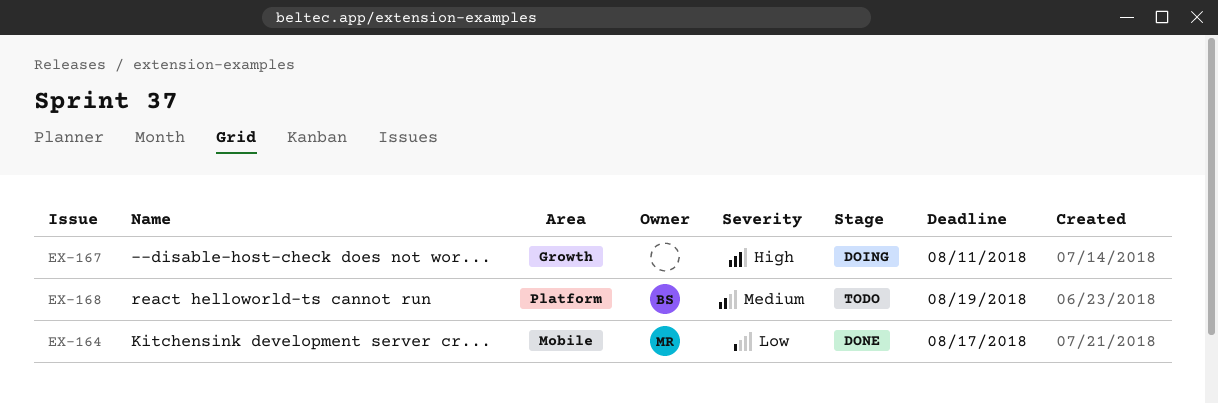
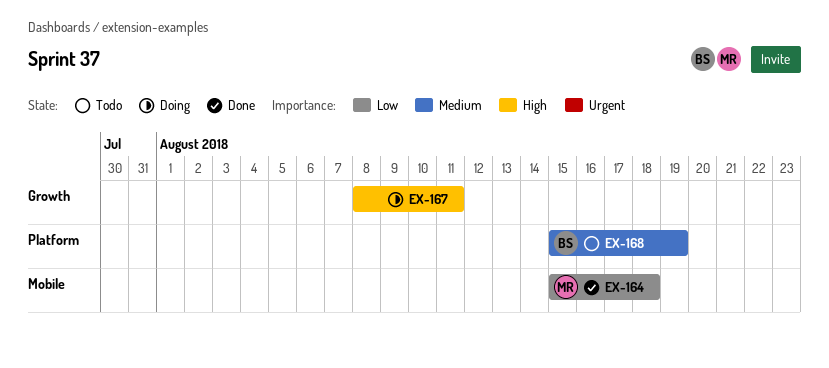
EX-164, due: Aug 17 -> Aug 18

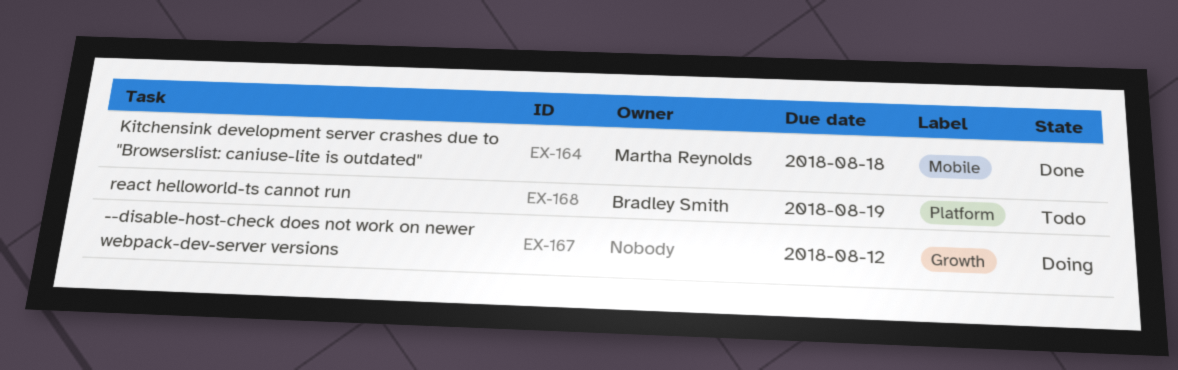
EX-167, due: Aug 11 -> Aug 12

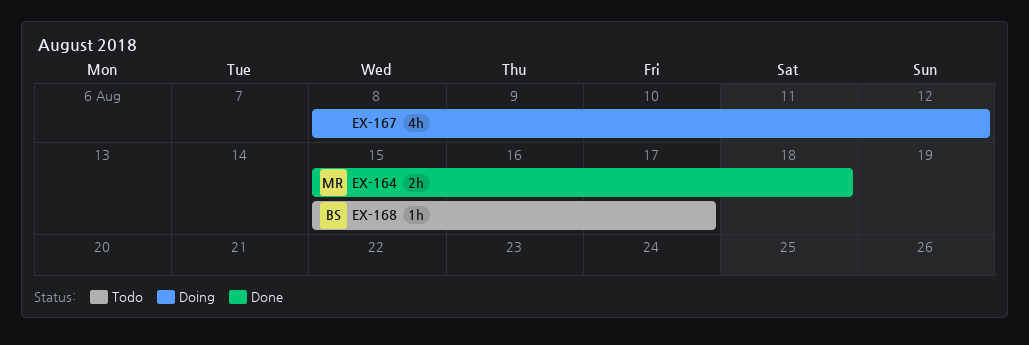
EX-168, due: Aug 19 -> Aug 17

